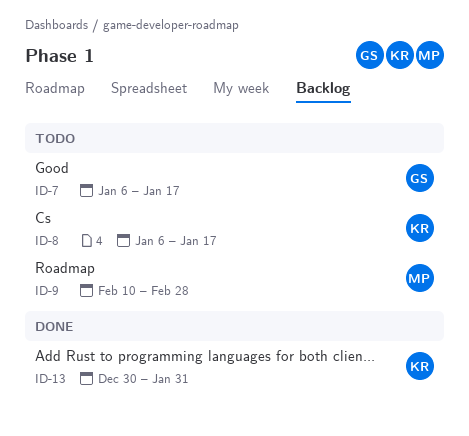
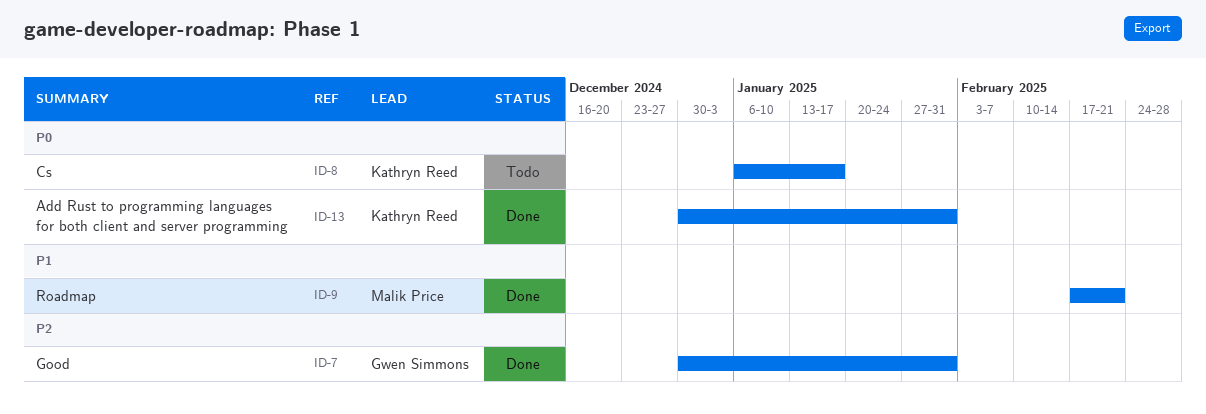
ID-7, status: Todo -> Done
ID-7, start: Jan 6 -> Dec 30
ID-7, due: Jan 17 -> Jan 31
ID-9, status: Todo -> Done
ID-9, start: Feb 10 -> Feb 17
ID-9, due: Feb 28 -> Feb 21

